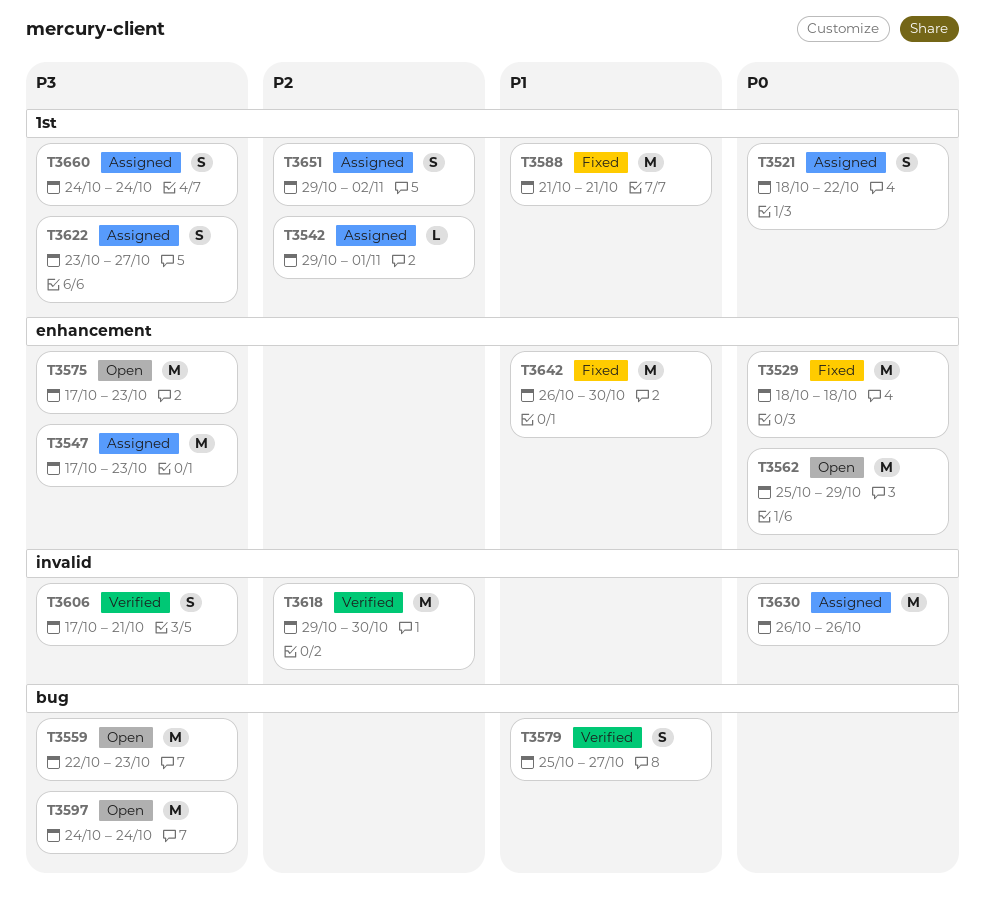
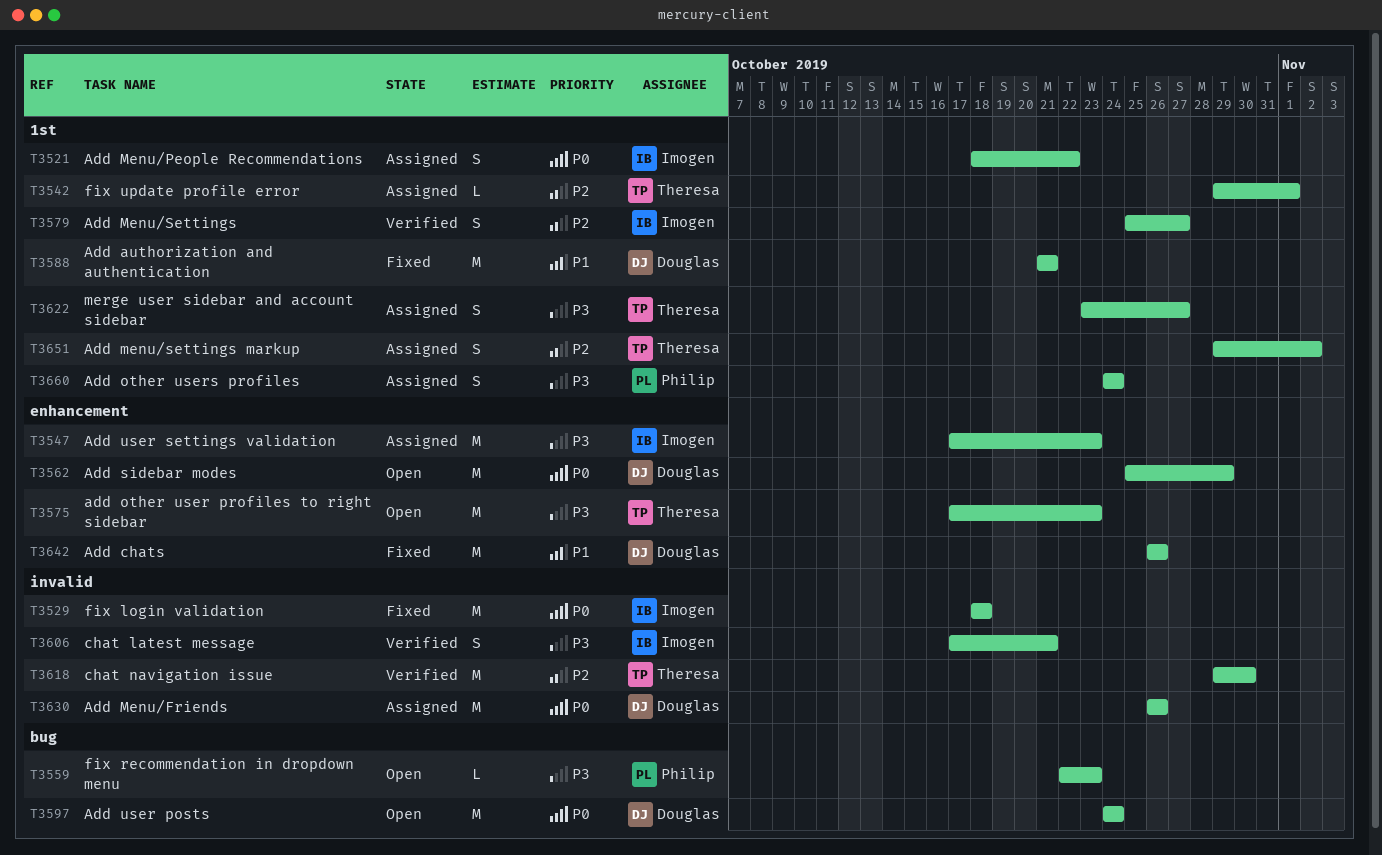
T3529, label: enhancement -> invalid
T3559, estimate: M -> L
T3579, priority: P1 -> P2
T3579, label: bug -> 1st
T3597, priority: P3 -> P0
T3642, due: Oct 30 -> Oct 26

